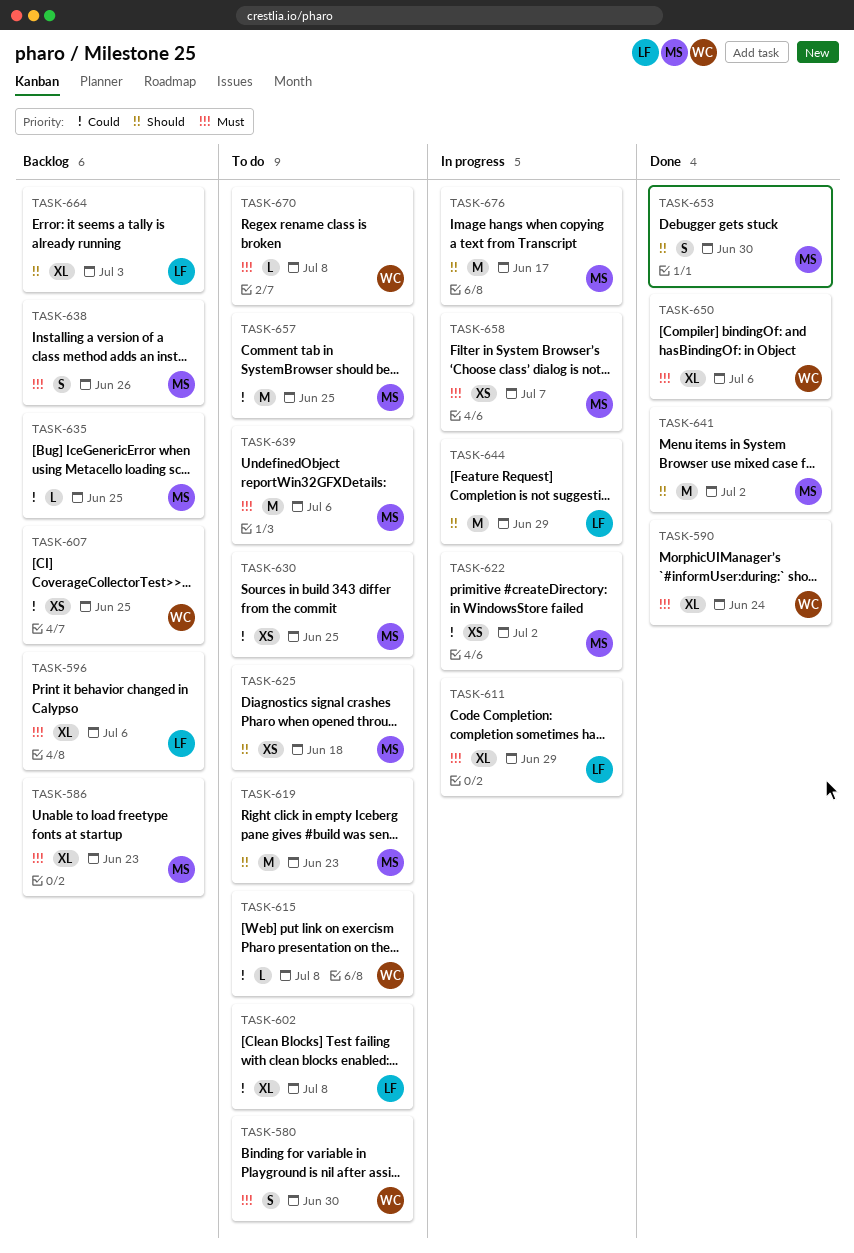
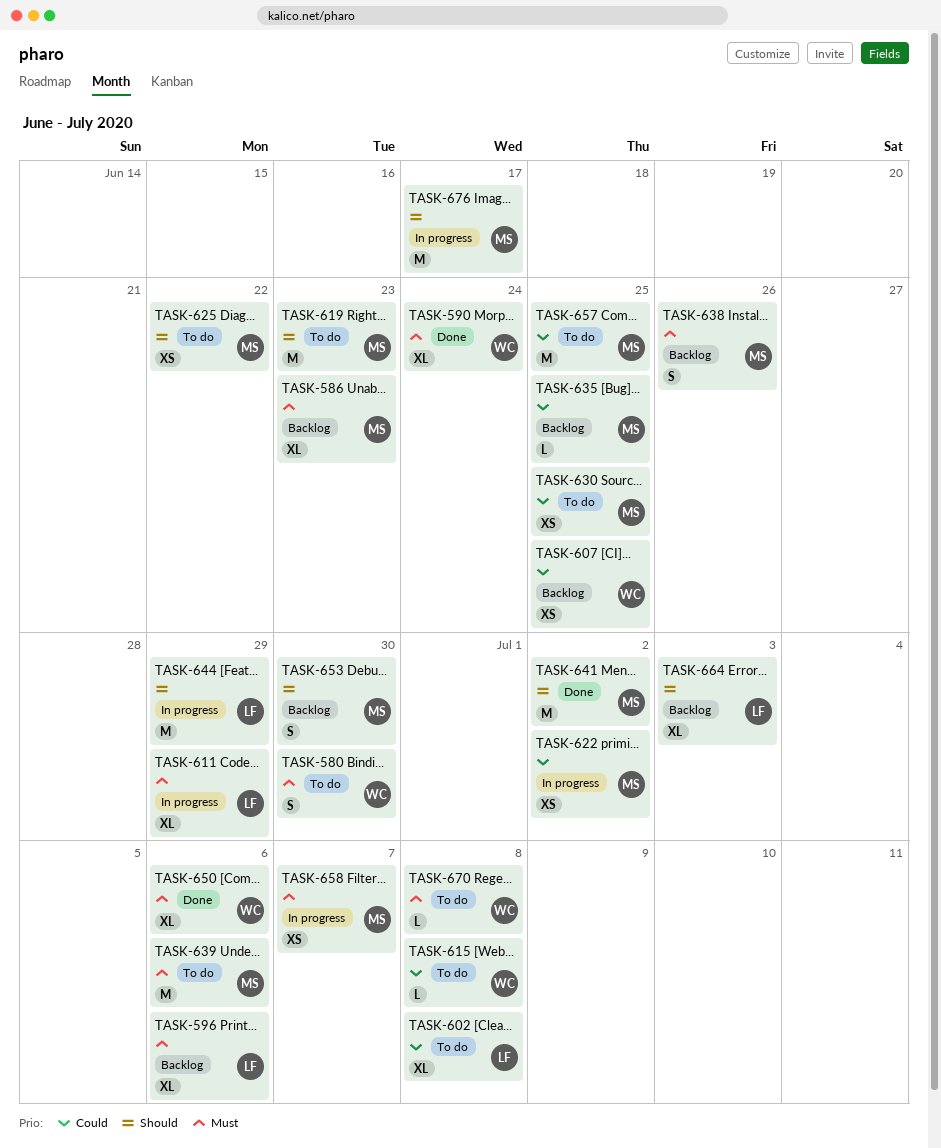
TASK-625, due: Jun 18 -> Jun 22
TASK-653, status: Done -> Backlog

